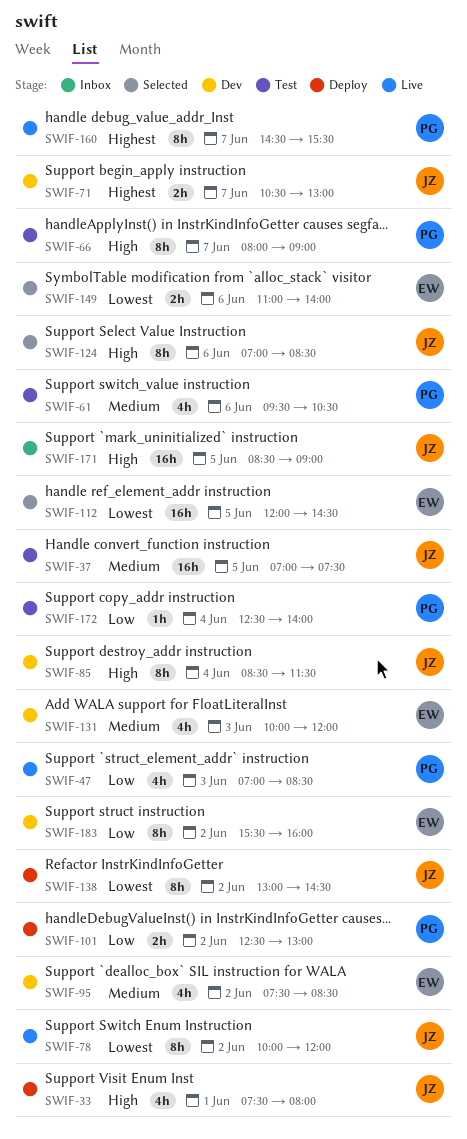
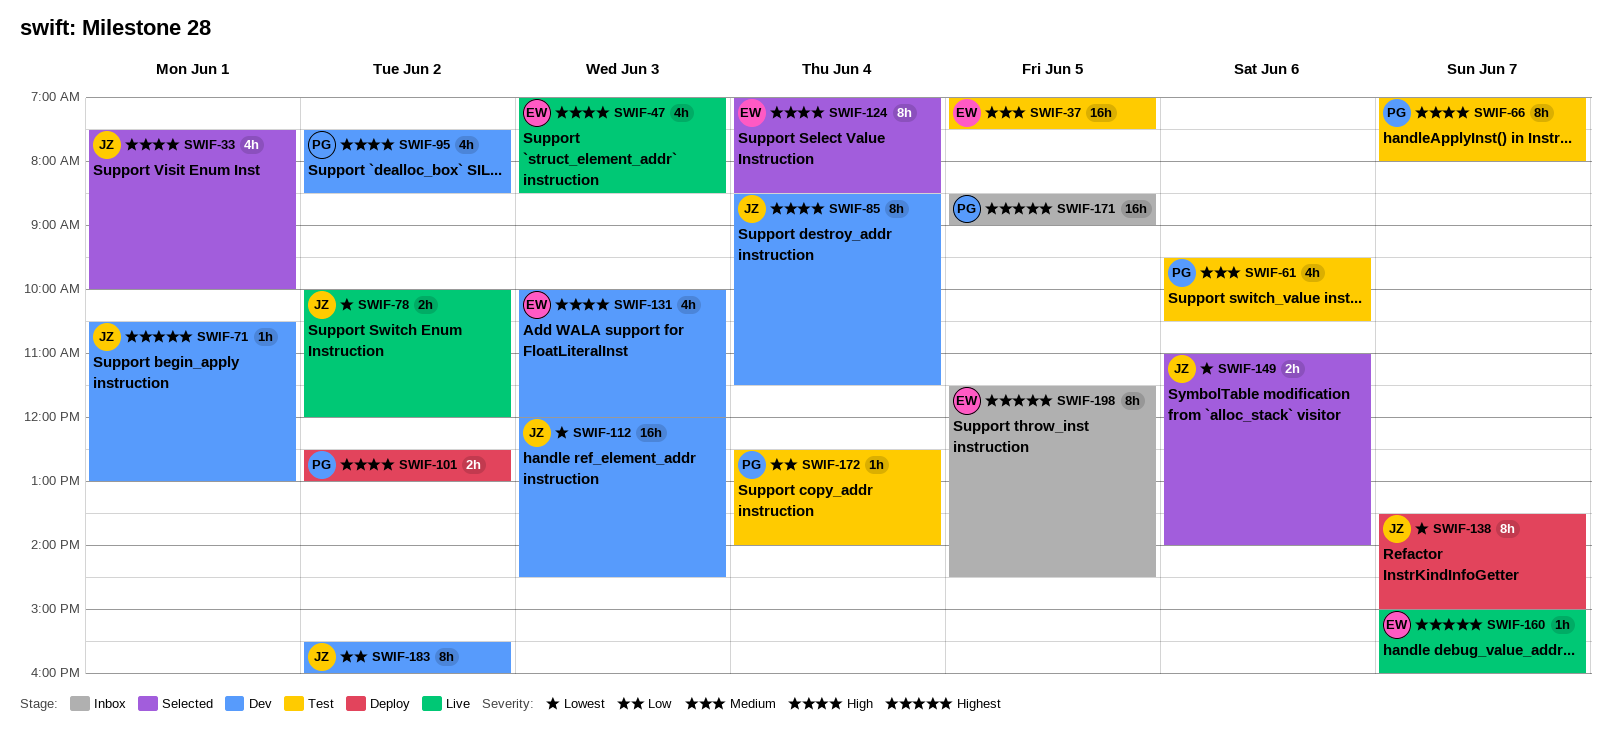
SWIF-33, status: Deploy -> Selected
SWIF-33, ends: 08:00 -> 10:00
SWIF-37, owner: JZ -> EW
SWIF-47, owner: PG -> EW
SWIF-47, priority: Low -> High
SWIF-66, begins: 08:00 -> 07:00
SWIF-66, ends: 09:00 -> 08:00
SWIF-71, estimate: 2h -> 1h
SWIF-71, day: Jun 7 -> Jun 1
SWIF-78, estimate: 8h -> 2h
SWIF-95, owner: EW -> PG
SWIF-95, priority: Medium -> High
SWIF-101, priority: Low -> High
SWIF-112, status: Selected -> Dev
SWIF-112, owner: EW -> JZ
SWIF-112, day: Jun 5 -> Jun 3
SWIF-124, owner: JZ -> EW
SWIF-124, day: Jun 6 -> Jun 4
SWIF-131, priority: Medium -> High
SWIF-138, day: Jun 2 -> Jun 7
SWIF-138, begins: 13:00 -> 13:30
SWIF-138, ends: 14:30 -> 15:00
SWIF-149, owner: EW -> JZ
SWIF-160, owner: PG -> EW
SWIF-160, estimate: 8h -> 1h
SWIF-160, begins: 14:30 -> 15:00
SWIF-160, ends: 15:30 -> 16:00
SWIF-171, owner: JZ -> PG
SWIF-171, priority: High -> Highest
SWIF-183, owner: EW -> JZ
SWIF-198: none -> present

